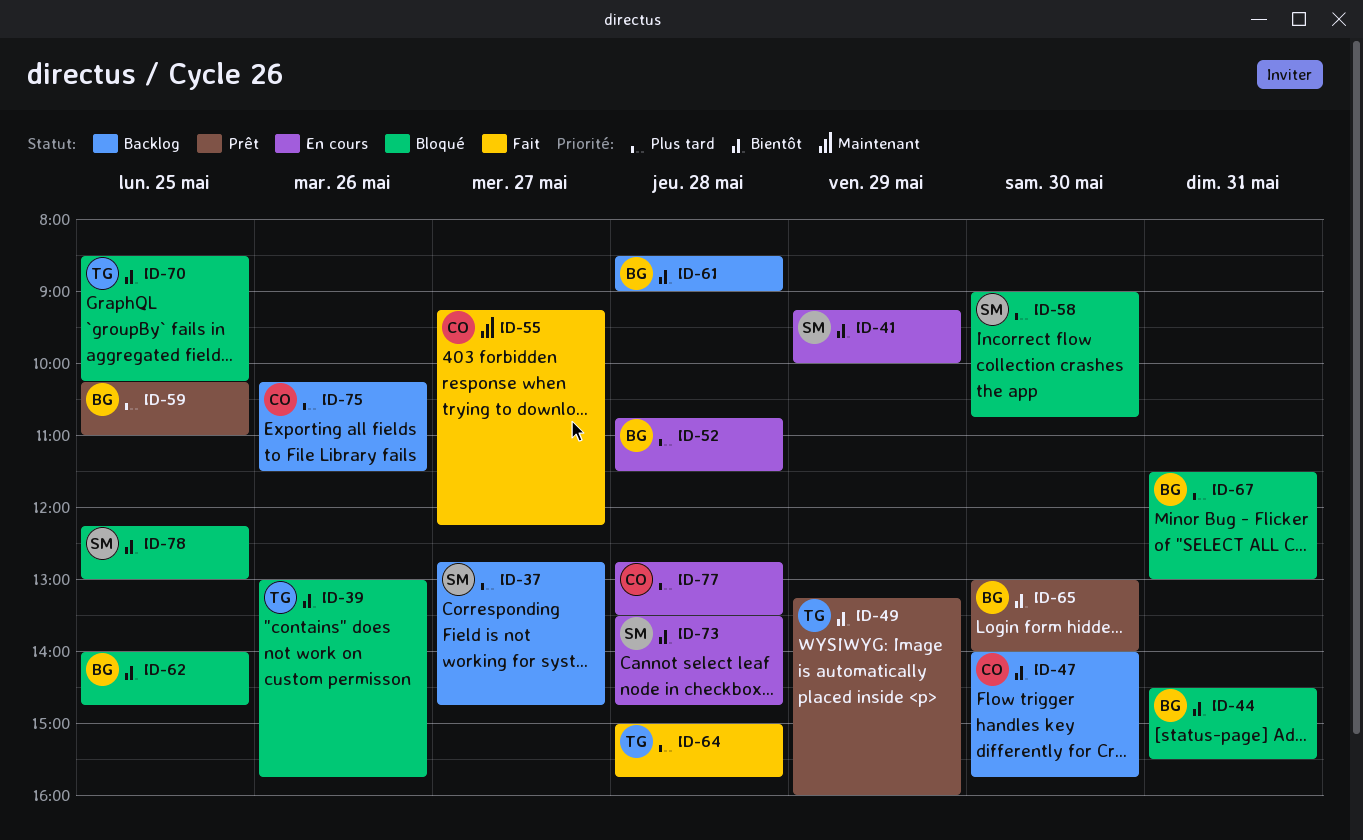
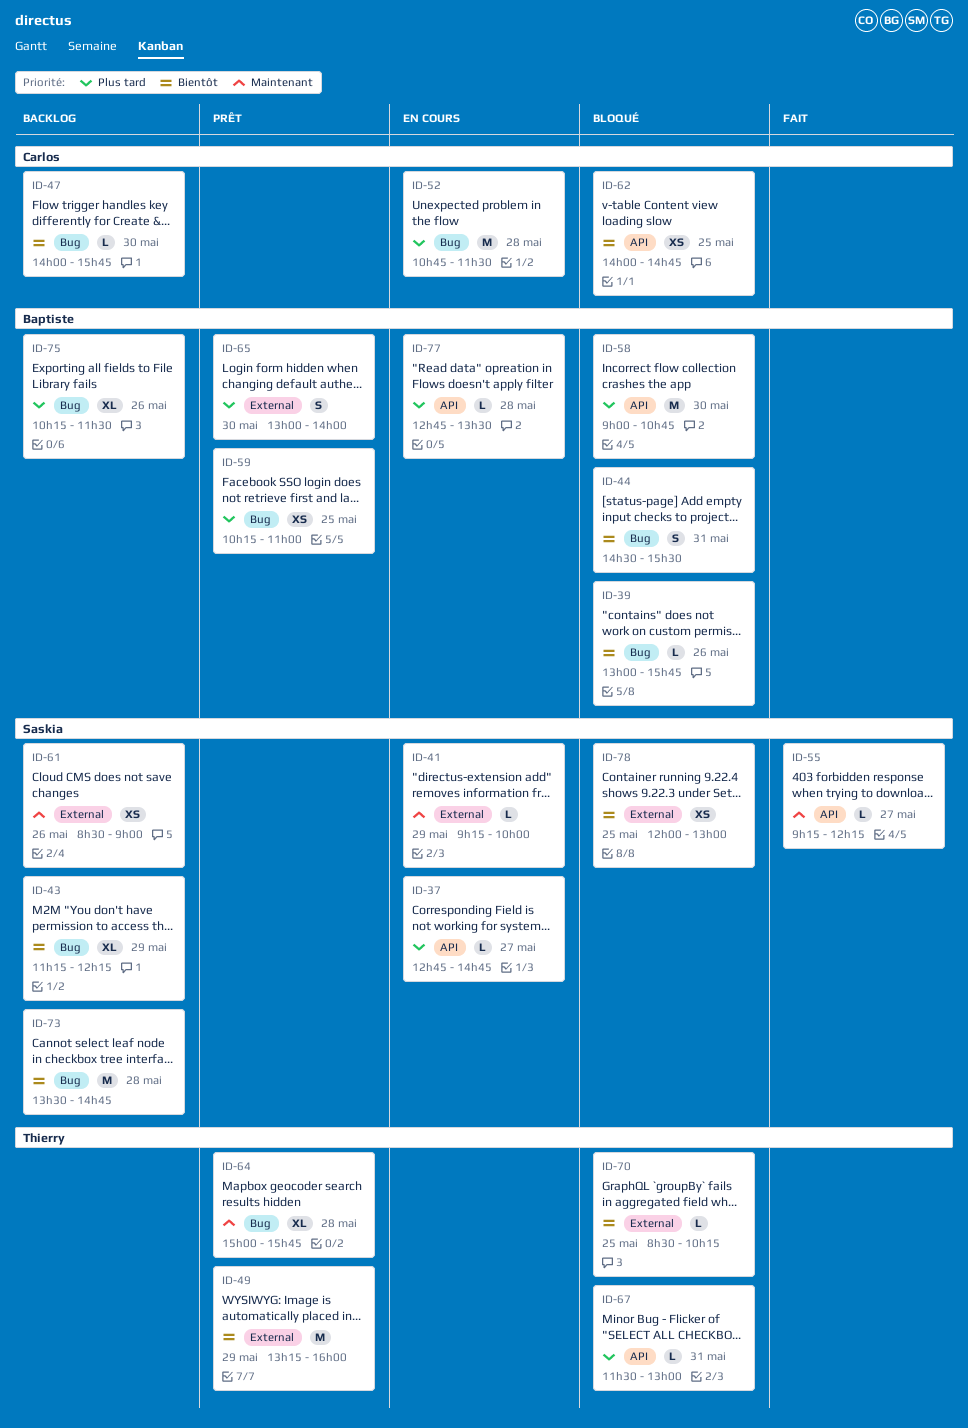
ID-37, status: Backlog -> En cours
ID-39, owner: Thierry -> Baptiste
ID-41, priority: Bientôt -> Maintenant
ID-43: none -> present
ID-52, owner: Baptiste -> Carlos
ID-55, owner: Carlos -> Saskia
ID-58, owner: Saskia -> Baptiste
ID-61, owner: Baptiste -> Saskia
ID-61, priority: Bientôt -> Maintenant
ID-61, day: May 28 -> May 26
ID-62, owner: Baptiste -> Carlos
ID-64, status: Fait -> Prêt
ID-64, priority: Plus tard -> Maintenant
ID-65, priority: Bientôt -> Plus tard
ID-67, owner: Baptiste -> Thierry
ID-73, status: En cours -> Backlog
ID-75, owner: Carlos -> Baptiste
ID-77, owner: Carlos -> Baptiste
ID-78, begins: 12:15 -> 12:00

